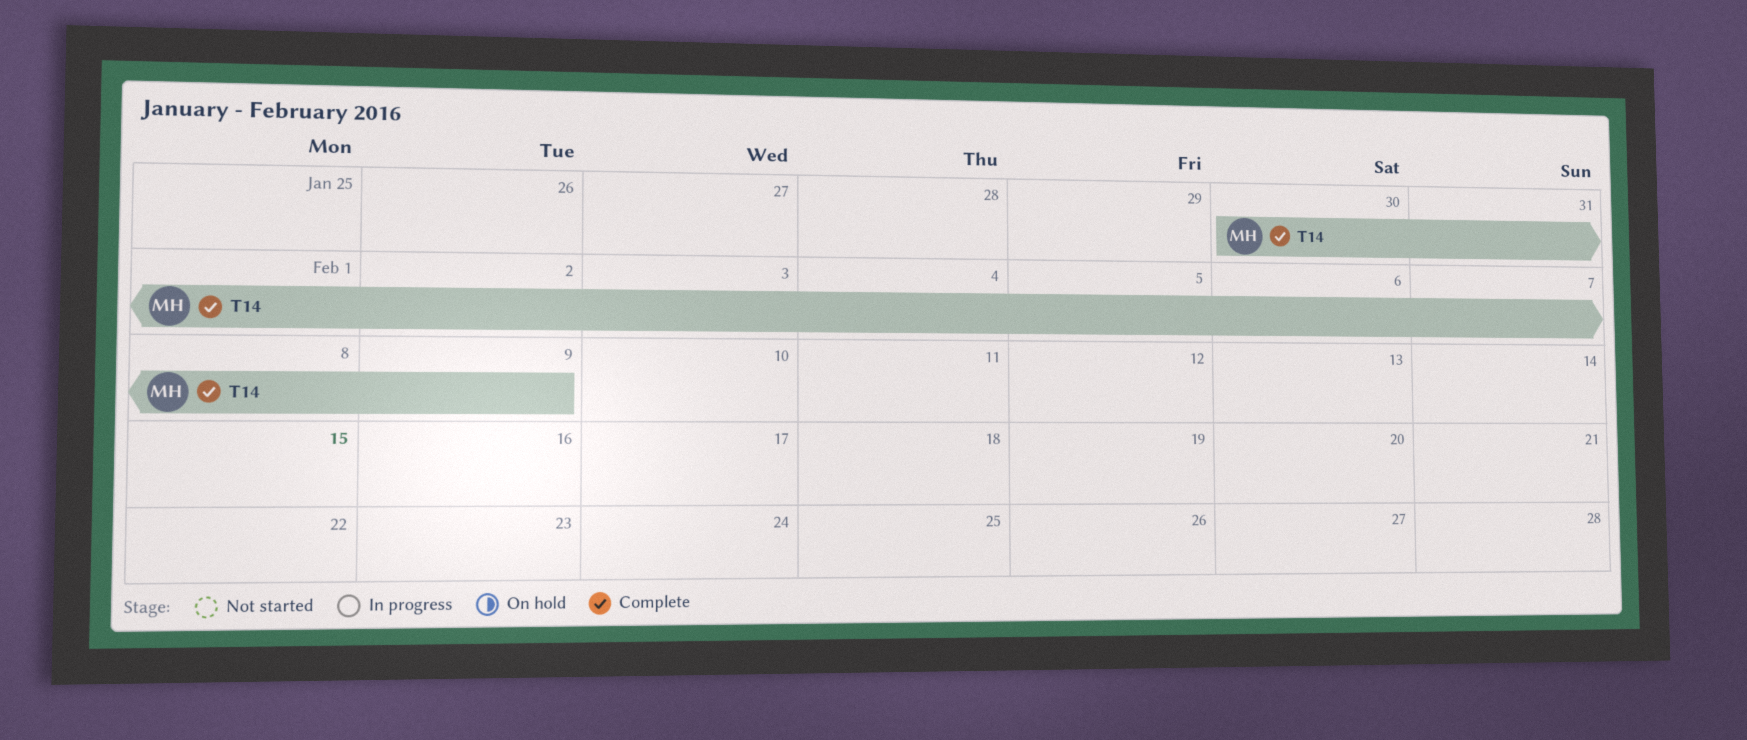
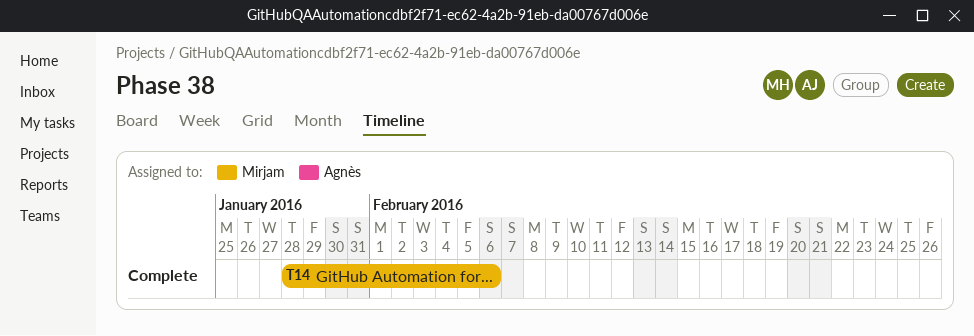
T14, start: Jan 30 -> Jan 28
T14, due: Feb 9 -> Feb 6

